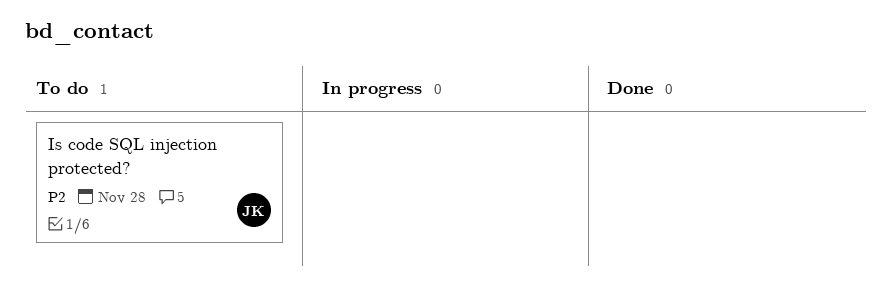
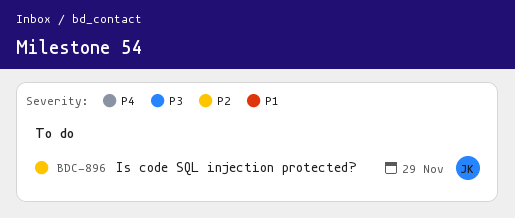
Is code SQL injection protected?, due: Nov 28 -> Nov 29

